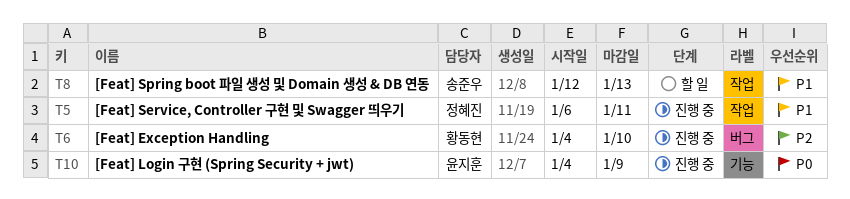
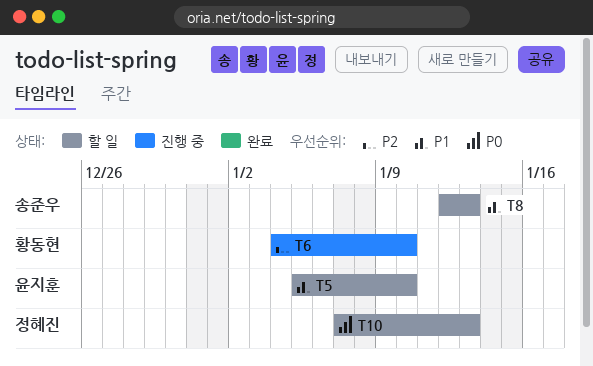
T5, status: 진행 중 -> 할 일
T5, owner: 정혜진 -> 윤지훈
T5, start: Jan 6 -> Jan 5
T5, due: Jan 11 -> Jan 10
T10, status: 진행 중 -> 할 일
T10, owner: 윤지훈 -> 정혜진
T10, start: Jan 4 -> Jan 7
T10, due: Jan 9 -> Jan 13

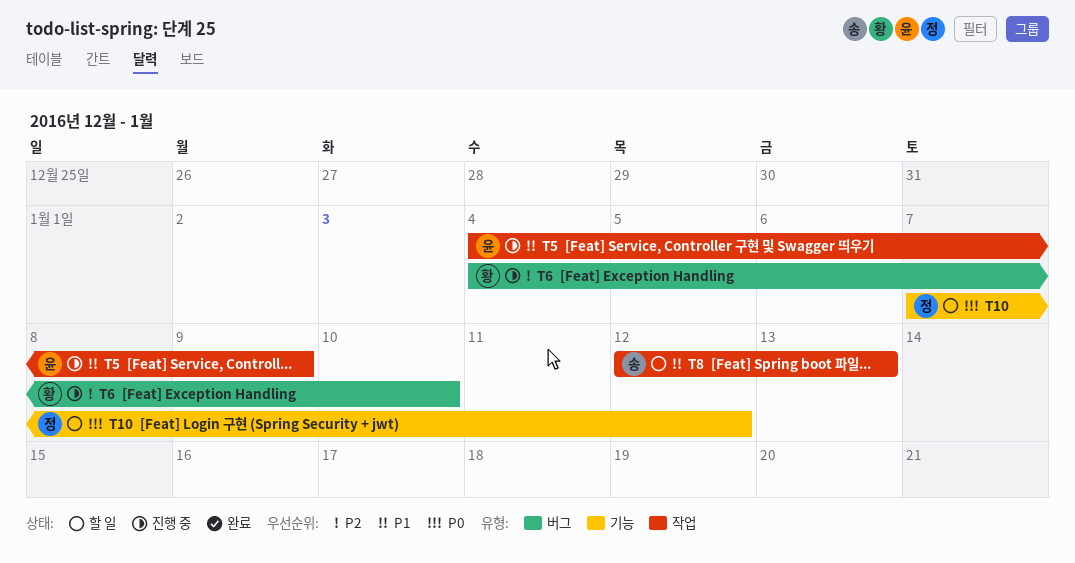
T5, status: 할 일 -> 진행 중
T5, start: Jan 5 -> Jan 4
T5, due: Jan 10 -> Jan 9
T10, due: Jan 13 -> Jan 12

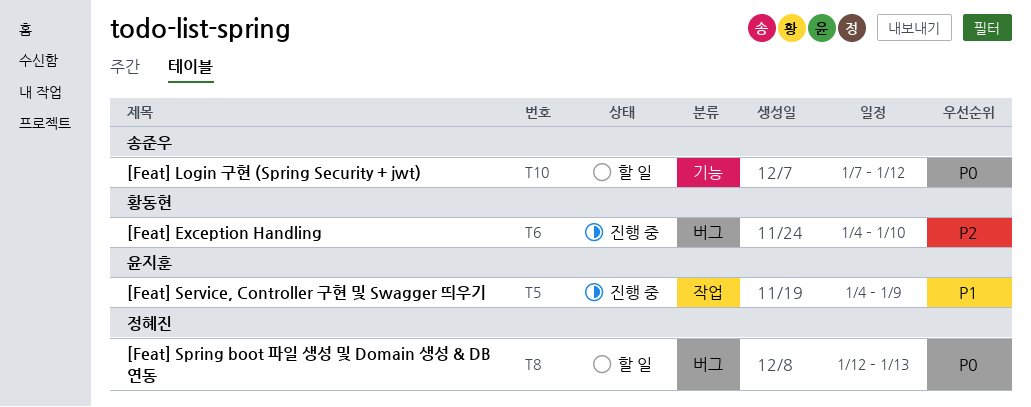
T8, owner: 송준우 -> 정혜진
T8, priority: P1 -> P0
T8, label: 작업 -> 버그
T10, owner: 정혜진 -> 송준우

